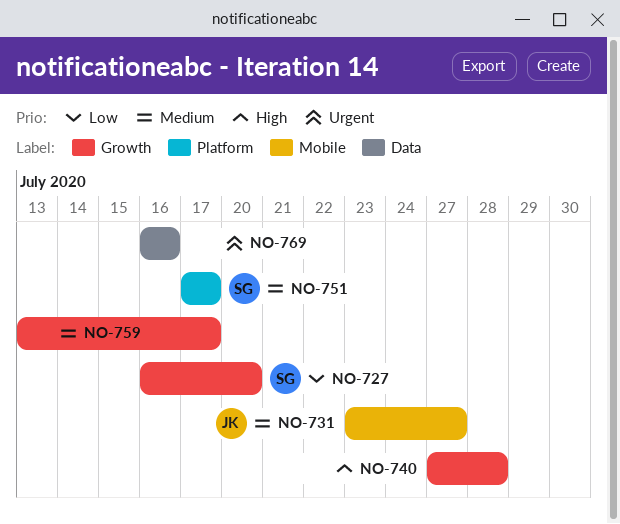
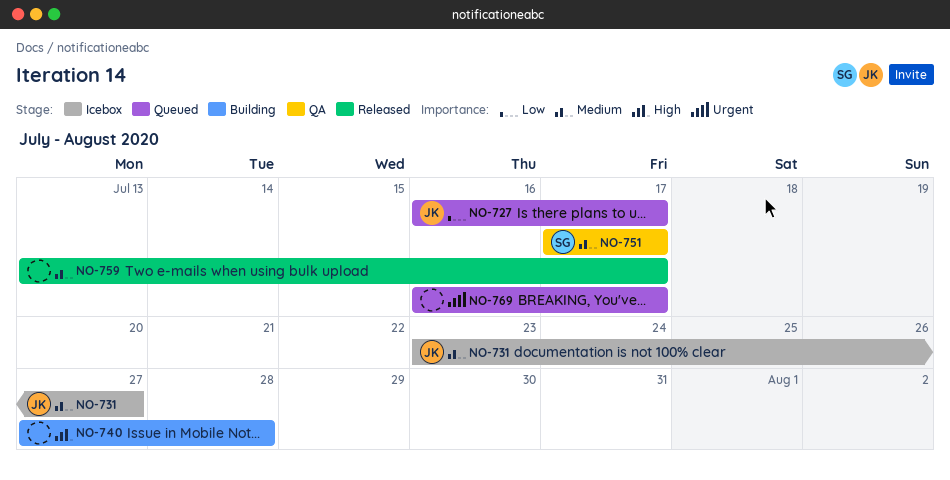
NO-727, owner: SG -> JK
NO-727, due: Jul 20 -> Jul 17
NO-769, due: Jul 16 -> Jul 17

